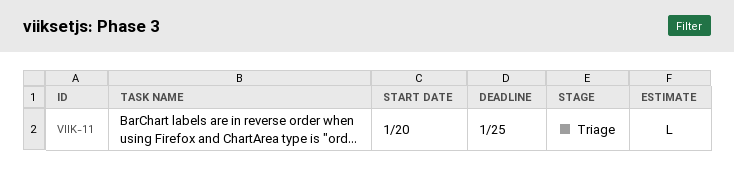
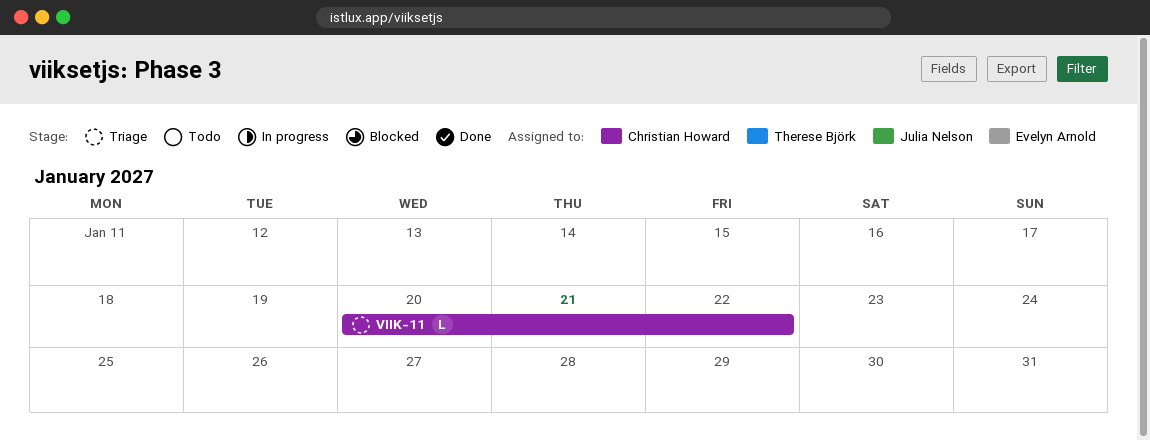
VIIK-11, due: Jan 25 -> Jan 22

